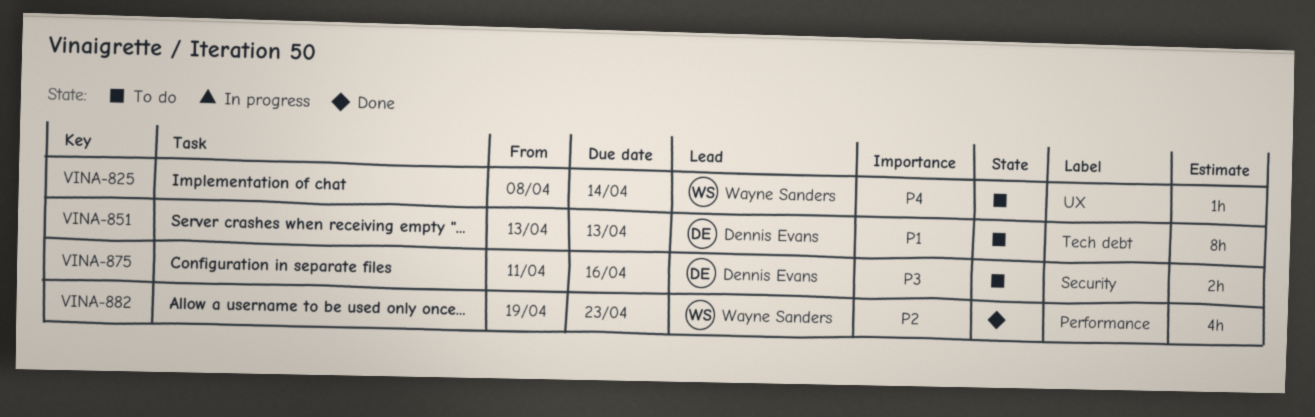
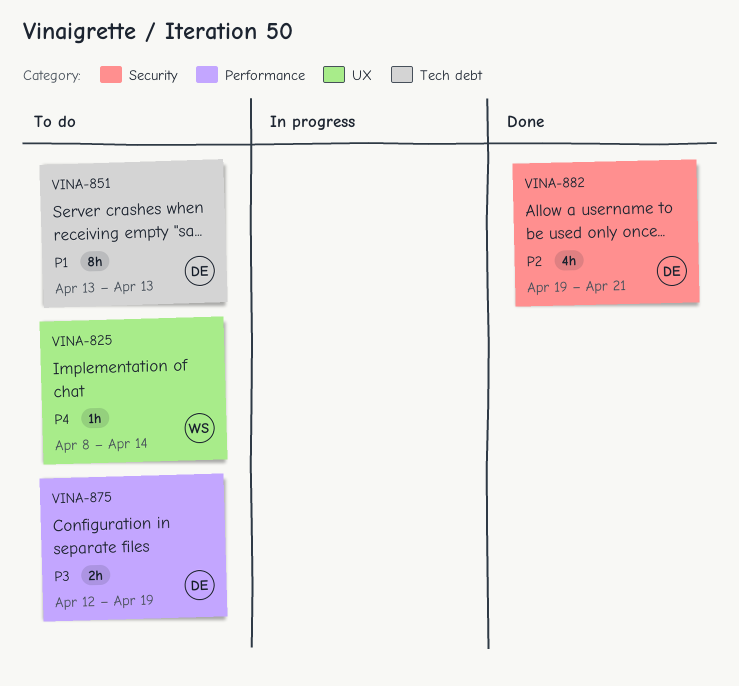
VINA-875, label: Security -> Performance
VINA-875, start: Apr 11 -> Apr 12
VINA-875, due: Apr 16 -> Apr 19
VINA-882, owner: Wayne Sanders -> Dennis Evans
VINA-882, label: Performance -> Security
VINA-882, due: Apr 23 -> Apr 21

